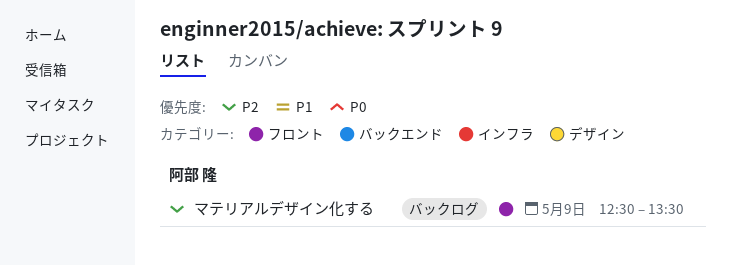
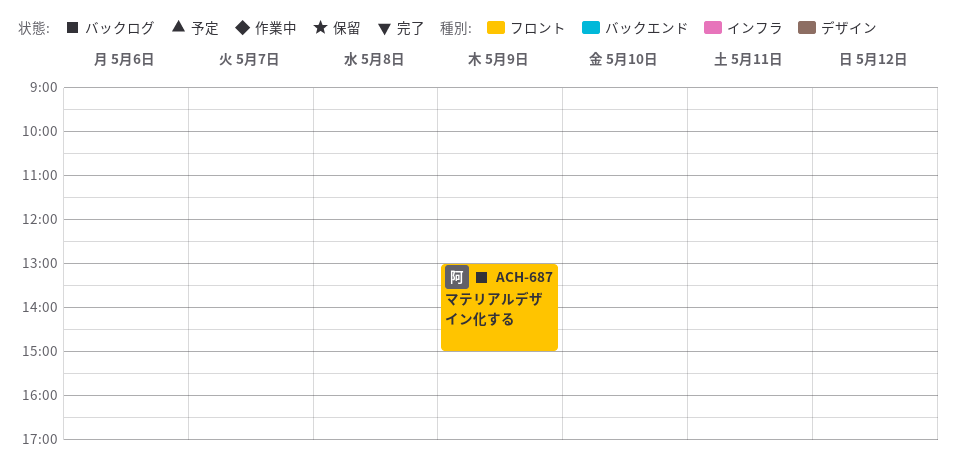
マテリアルデザイン化する, begins: 12:30 -> 13:00
マテリアルデザイン化する, ends: 13:30 -> 15:00

